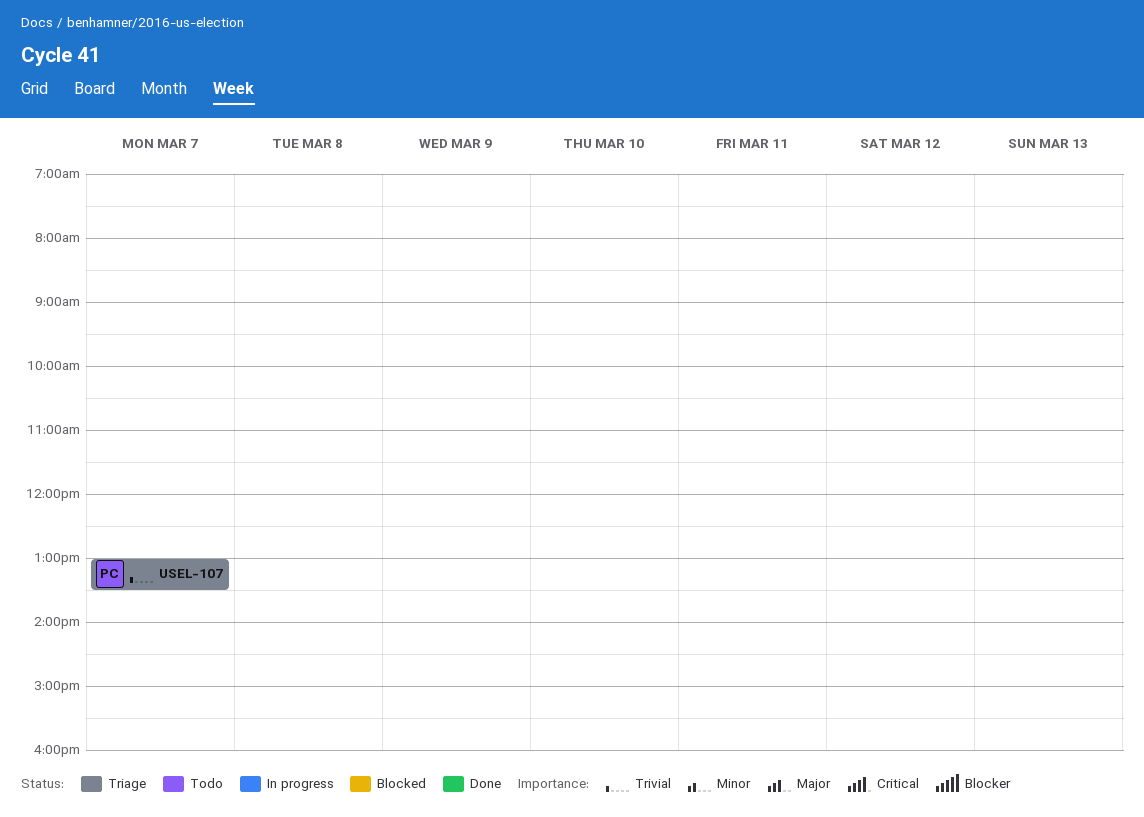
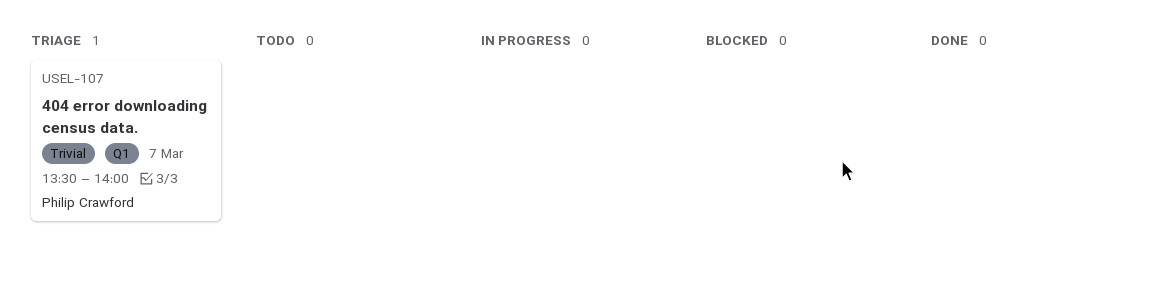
USEL-107, begins: 13:00 -> 13:30
USEL-107, ends: 13:30 -> 14:00

